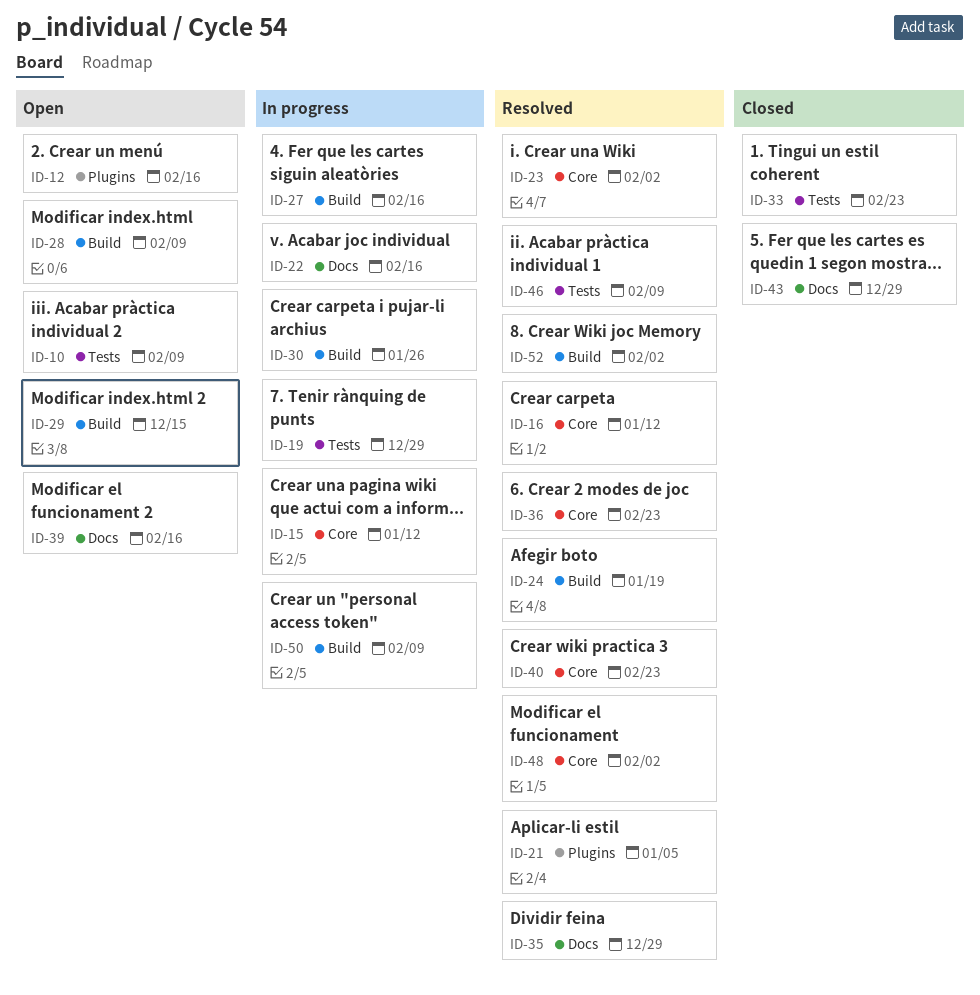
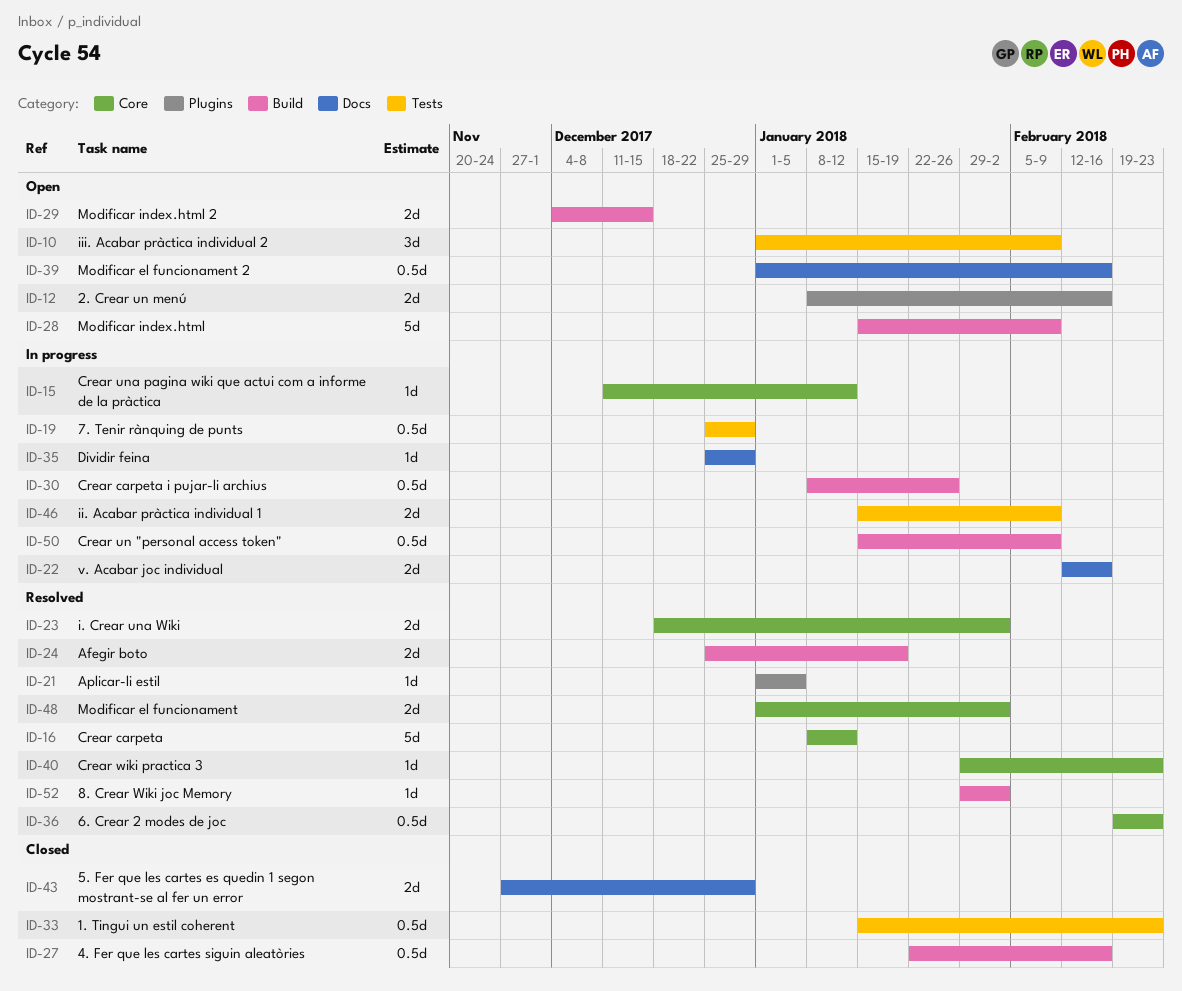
ID-27, status: In progress -> Closed
ID-35, status: Resolved -> In progress
ID-46, status: Resolved -> In progress

